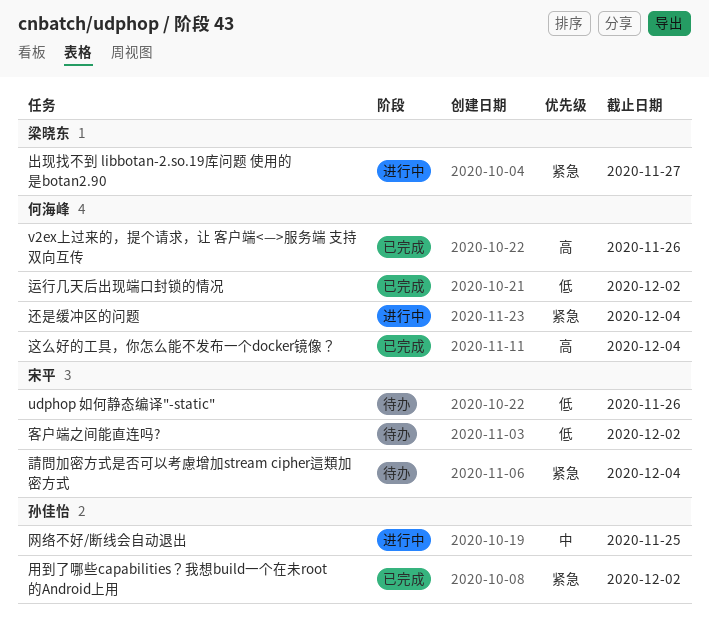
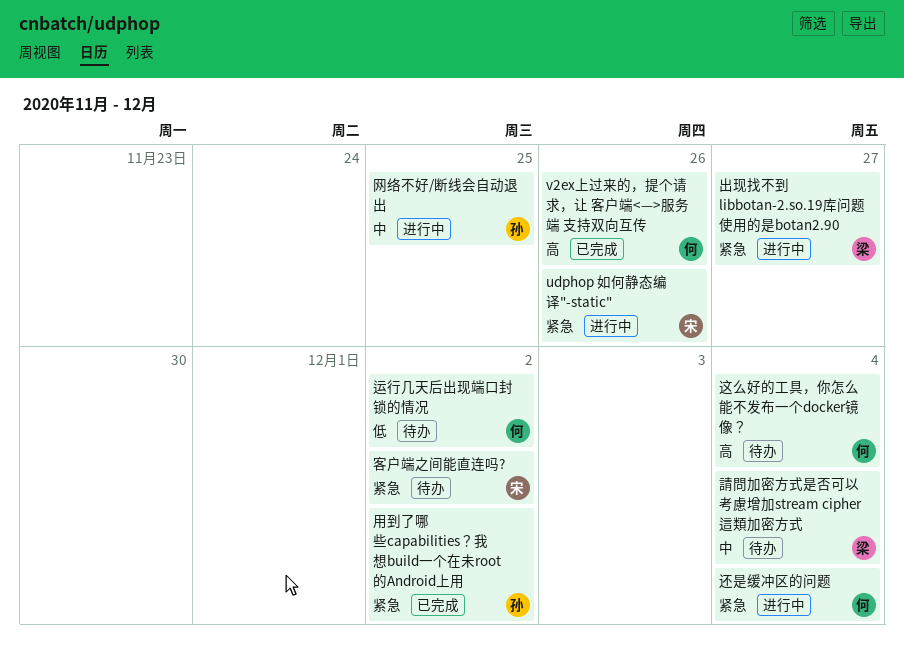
udphop 如何静态编译"-static", status: 待办 -> 进行中
udphop 如何静态编译"-static", priority: 低 -> 紧急
客户端之间能直连吗?, priority: 低 -> 紧急
請問加密方式是否可以考慮增加stream cipher這類加密方式, owner: 宋平 -> 梁晓东
請問加密方式是否可以考慮增加stream cipher這類加密方式, priority: 紧急 -> 中
运行几天后出现端口封锁的情况, status: 已完成 -> 待办
这么好的工具，你怎么能不发布一个docker镜像？, status: 已完成 -> 待办

